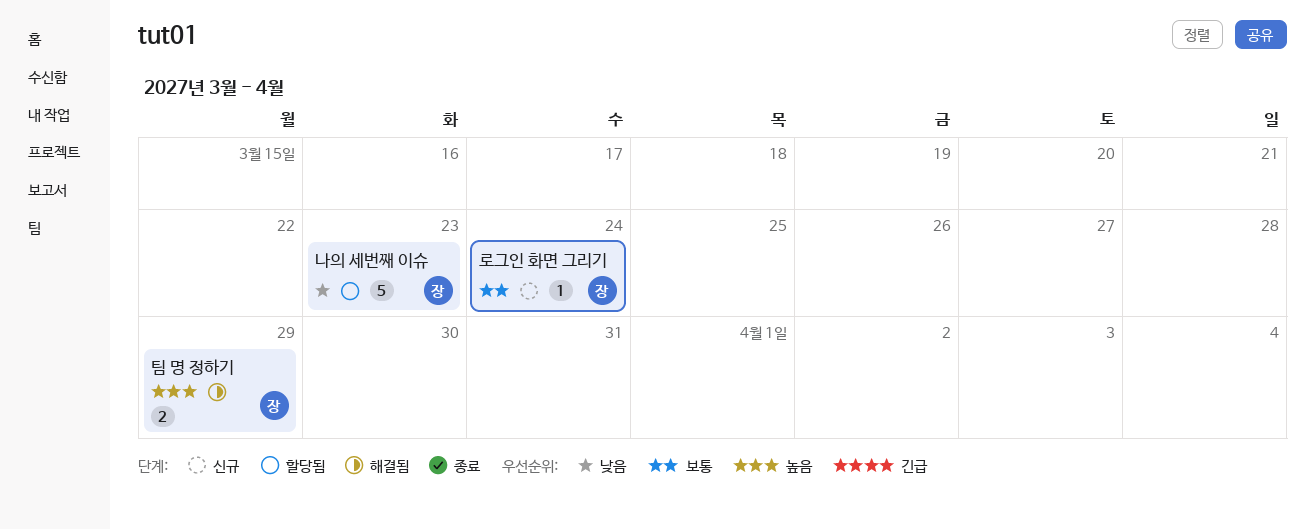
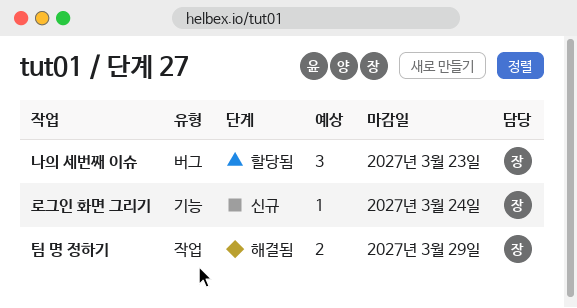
나의 세번째 이슈, estimate: 5 -> 3

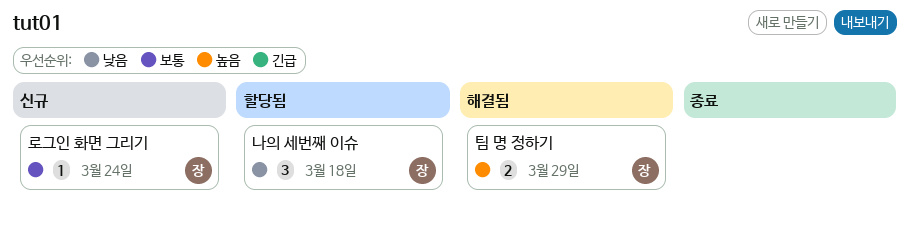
나의 세번째 이슈, due: Mar 23 -> Mar 18

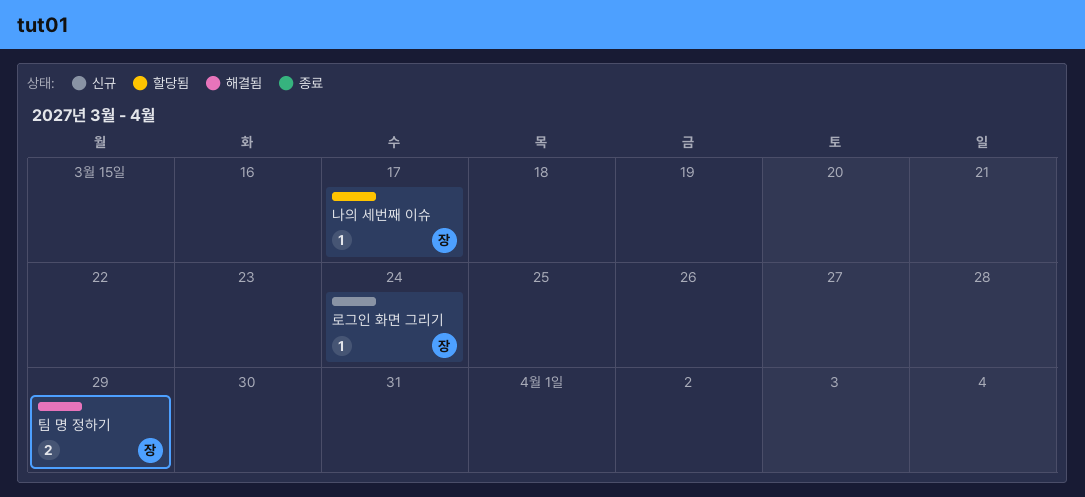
나의 세번째 이슈, estimate: 3 -> 1
나의 세번째 이슈, due: Mar 18 -> Mar 17

